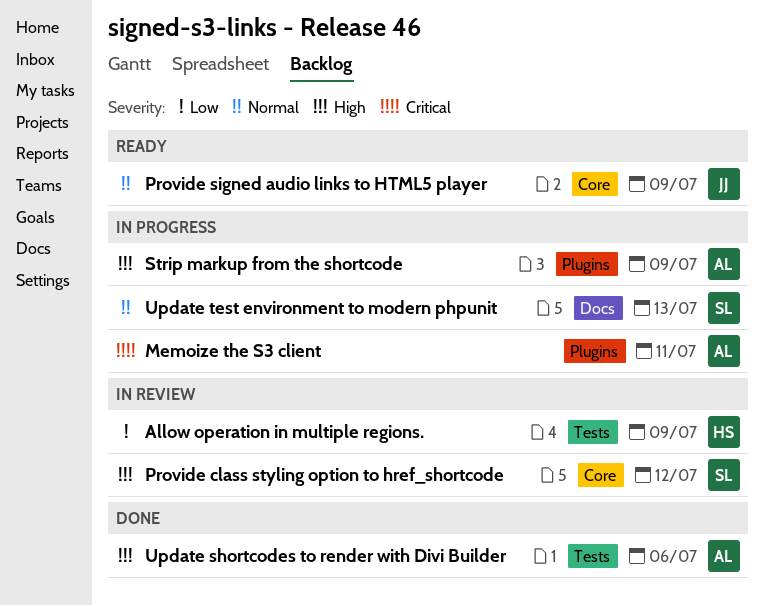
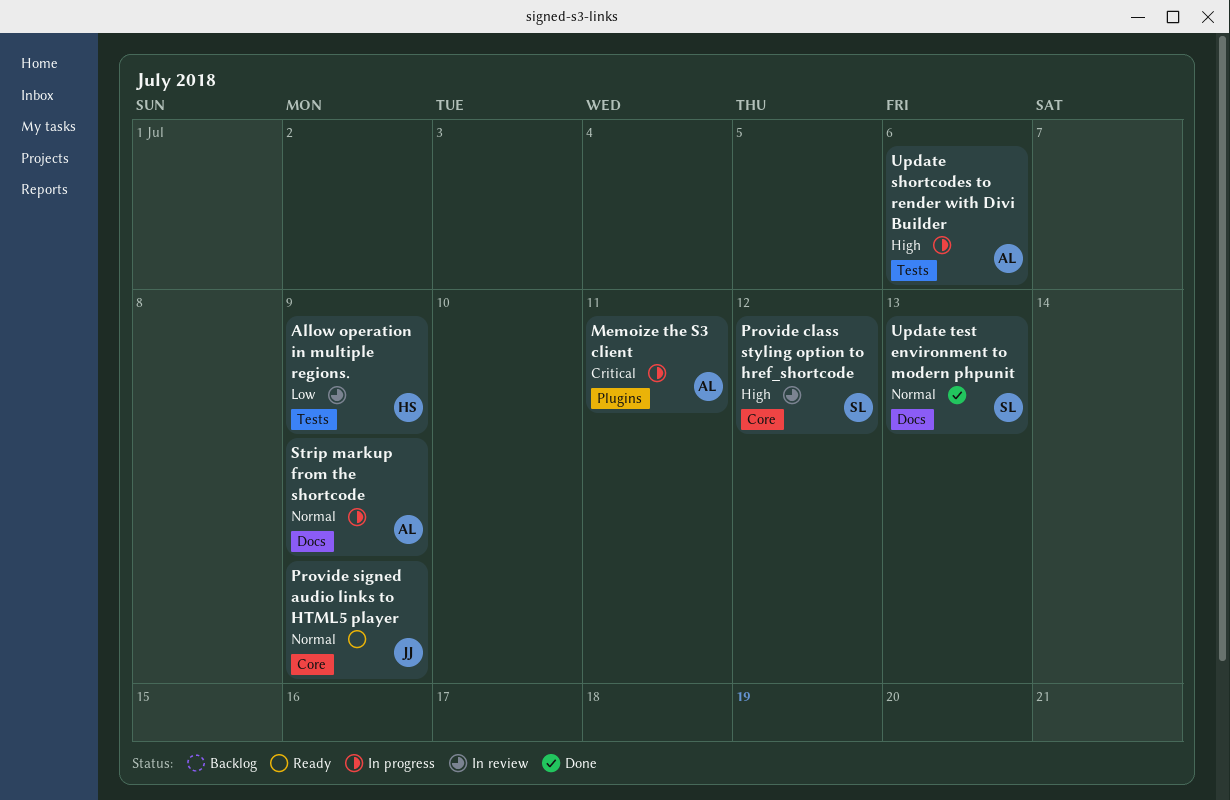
Strip markup from the shortcode, priority: High -> Normal
Strip markup from the shortcode, label: Plugins -> Docs
Update shortcodes to render with Divi Builder, status: Done -> In progress
Update test environment to modern phpunit, status: In progress -> Done

